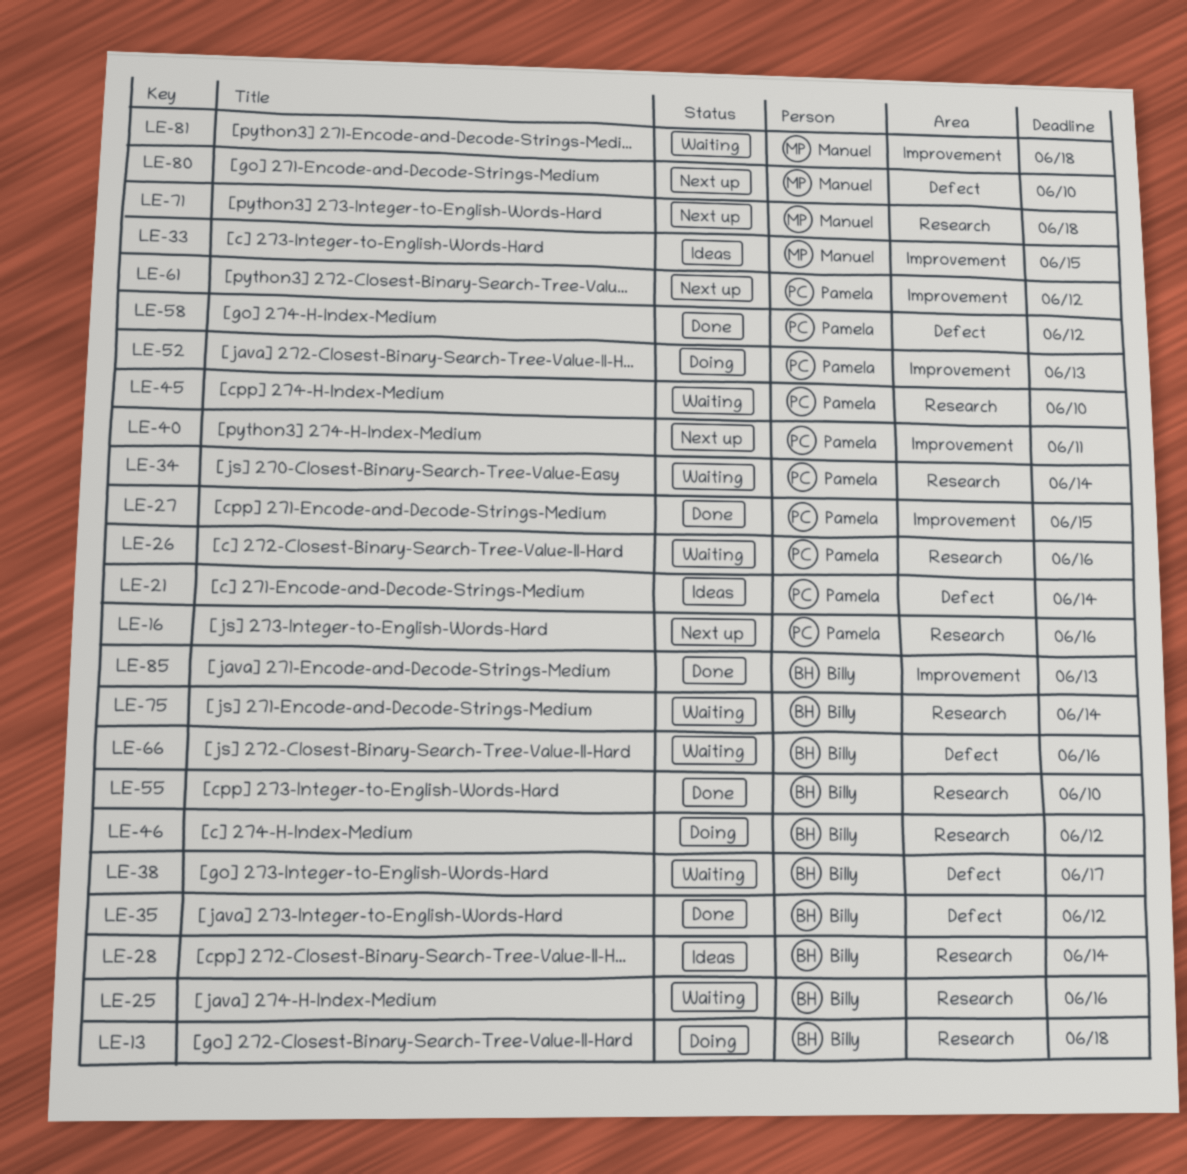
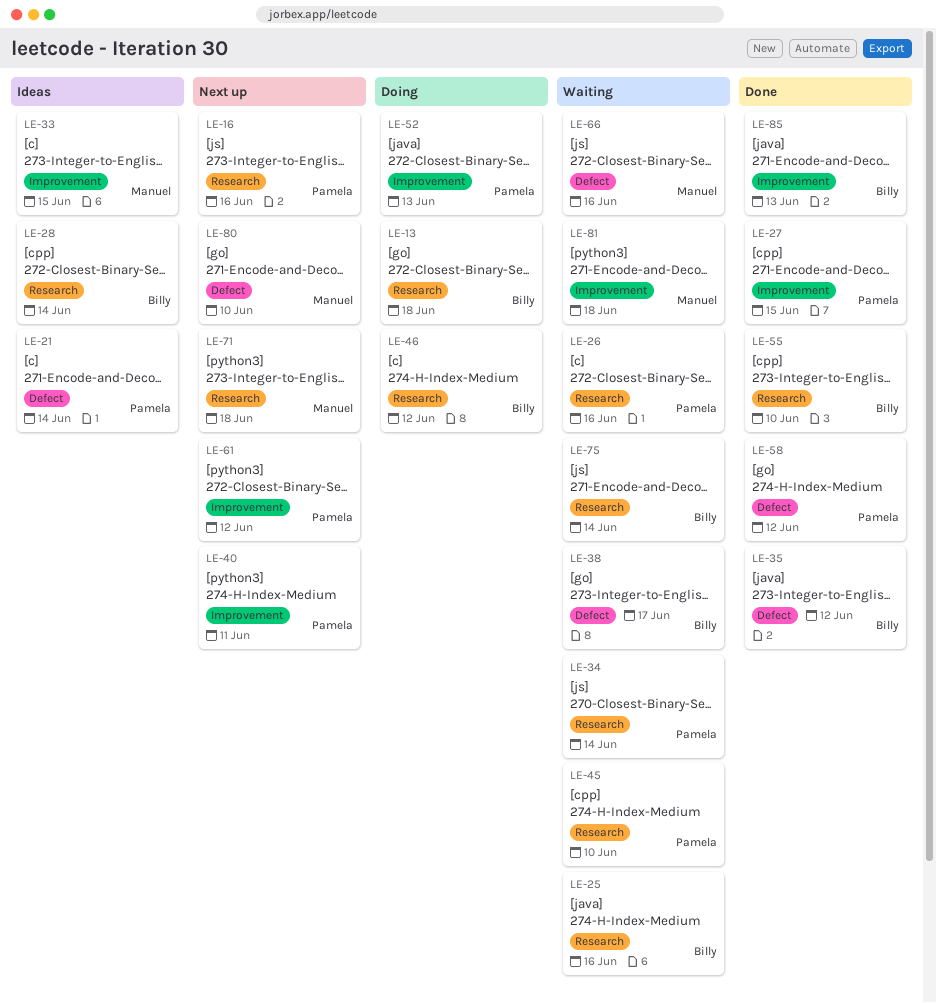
LE-66, owner: Billy -> Manuel

